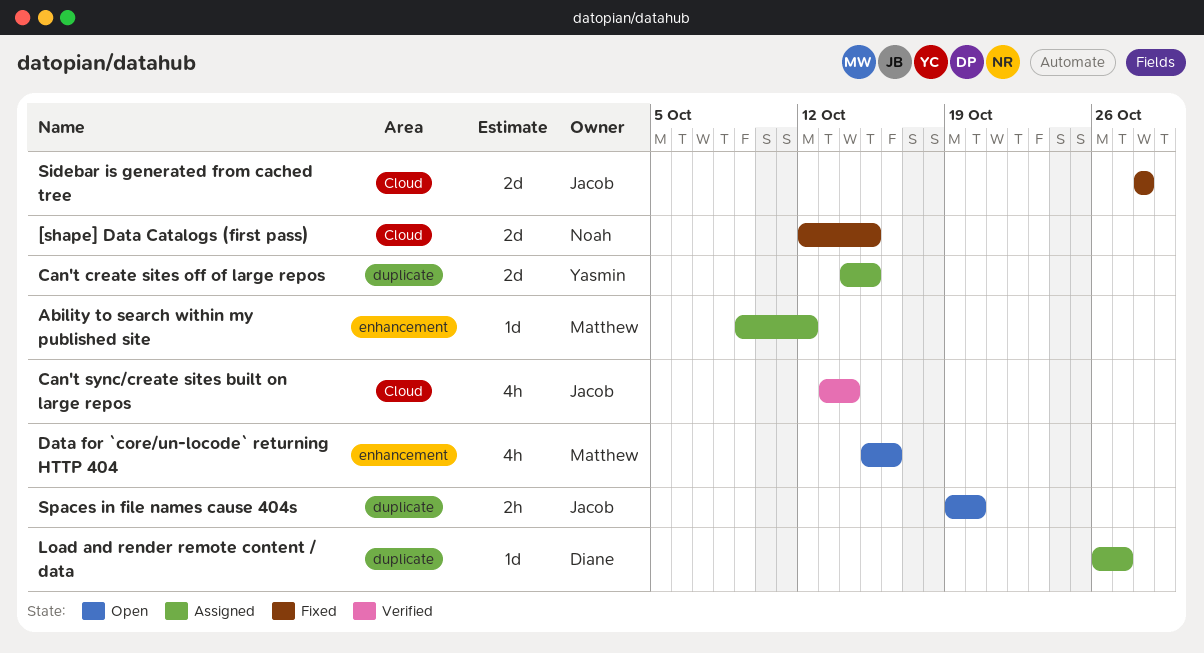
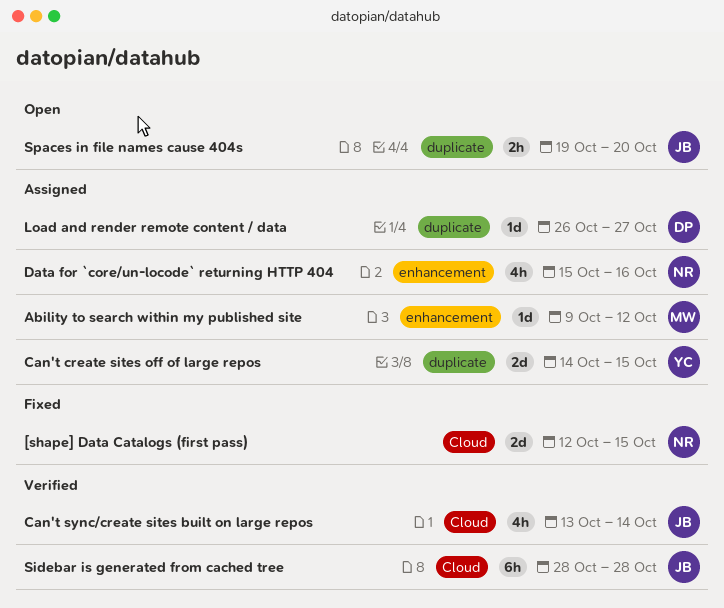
Data for `core/un-locode` returning HTTP 404, status: Open -> Assigned
Data for `core/un-locode` returning HTTP 404, owner: Matthew -> Noah
Sidebar is generated from cached tree, status: Fixed -> Verified
Sidebar is generated from cached tree, estimate: 2d -> 6h

